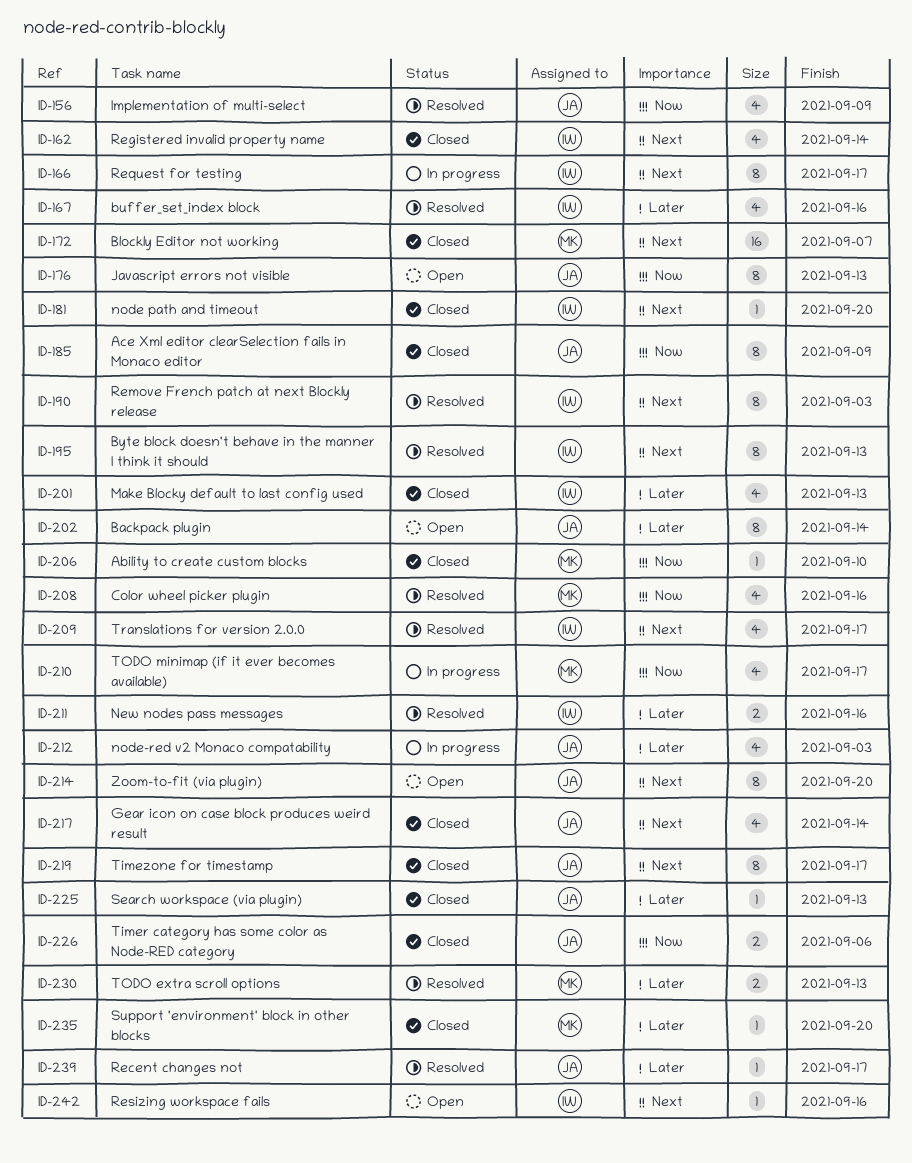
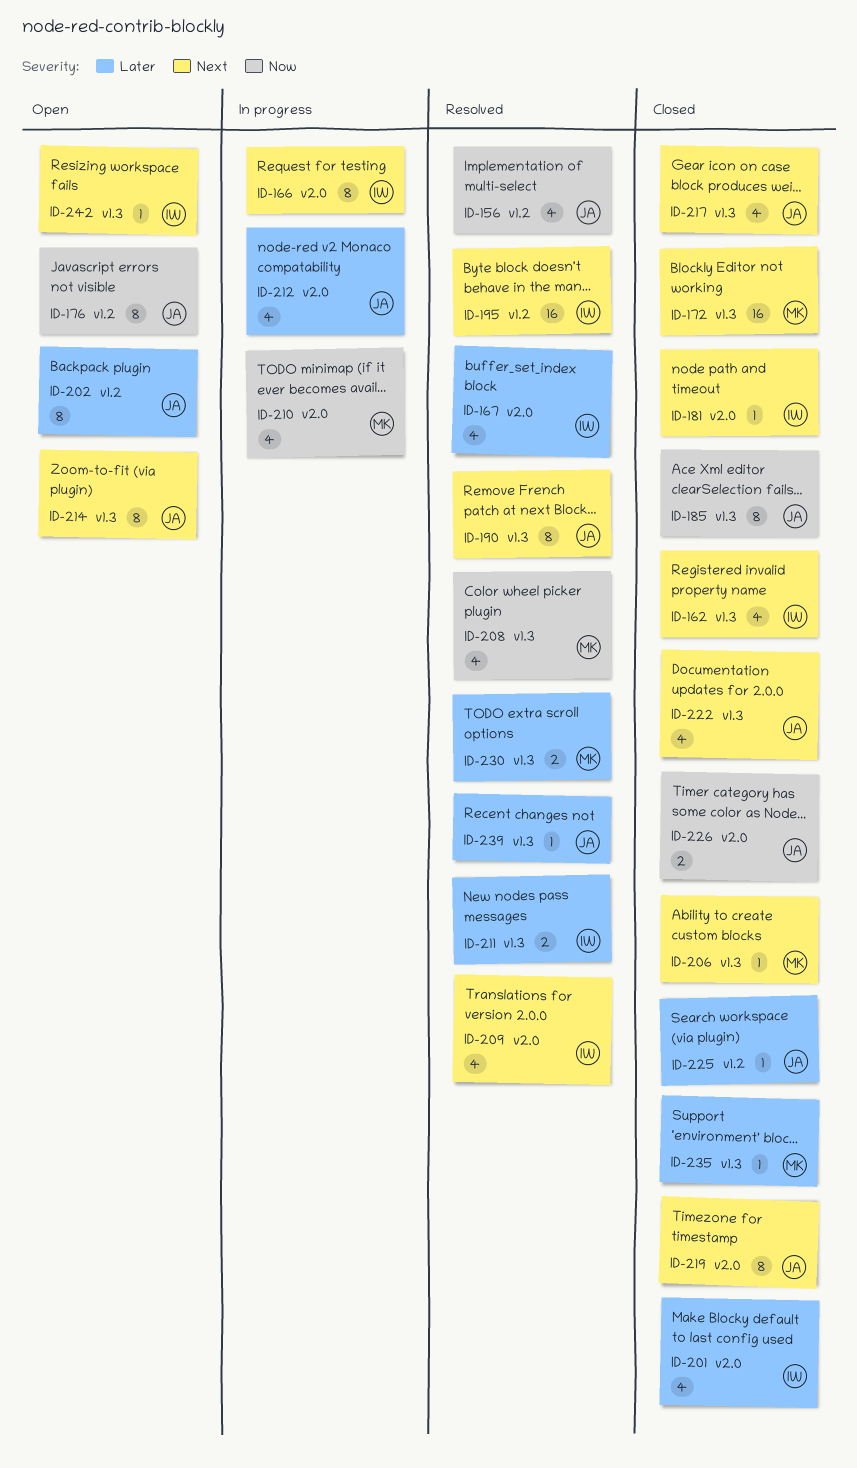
ID-190, owner: IW -> JA
ID-195, estimate: 8 -> 16
ID-206, priority: Now -> Next
ID-222: none -> present

